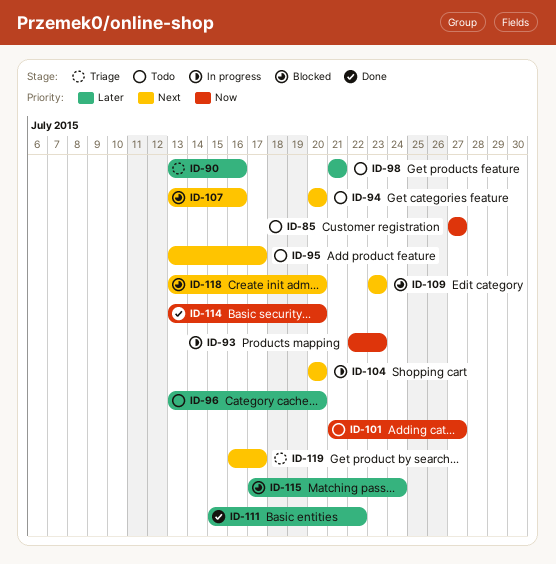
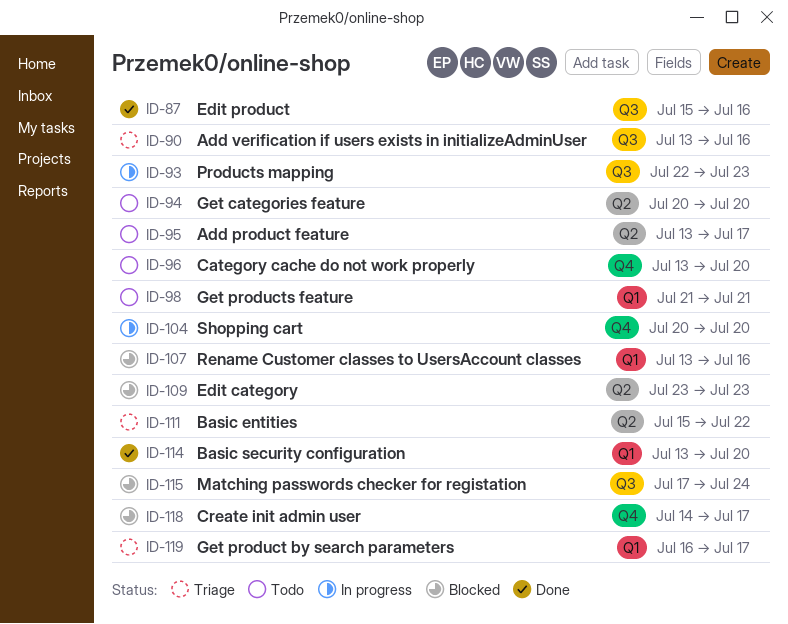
ID-85: present -> none
ID-87: none -> present
ID-101: present -> none
ID-111, status: Done -> Triage
ID-118, start: Jul 13 -> Jul 14
ID-118, due: Jul 20 -> Jul 17

